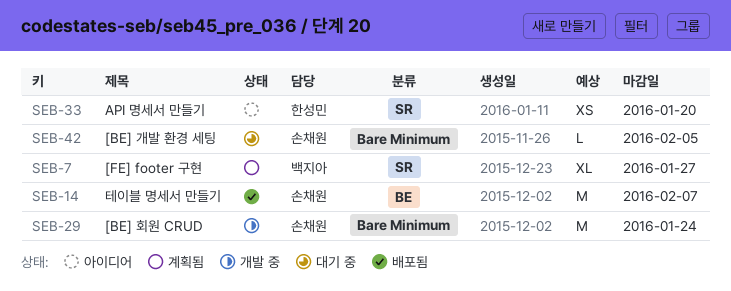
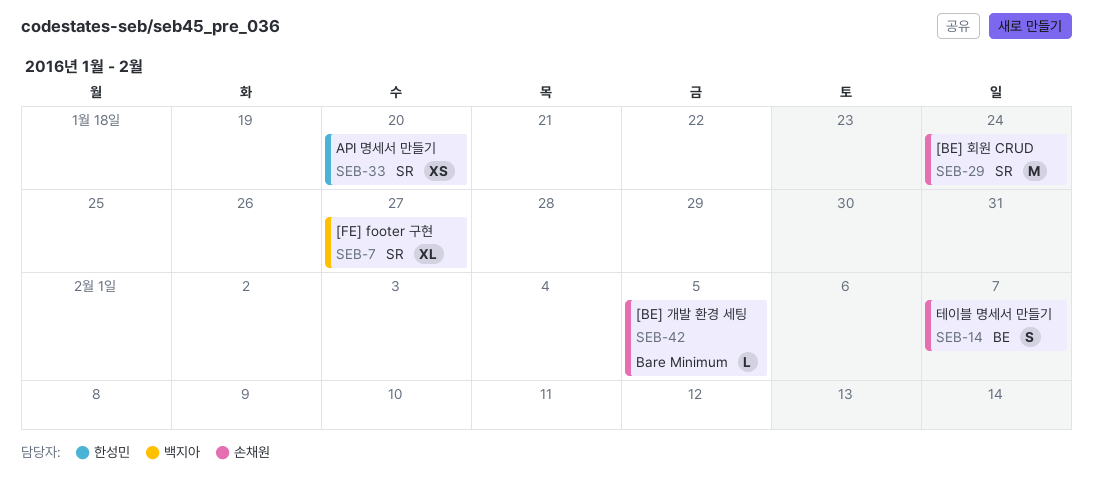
SEB-14, estimate: M -> S
SEB-29, label: Bare Minimum -> SR

